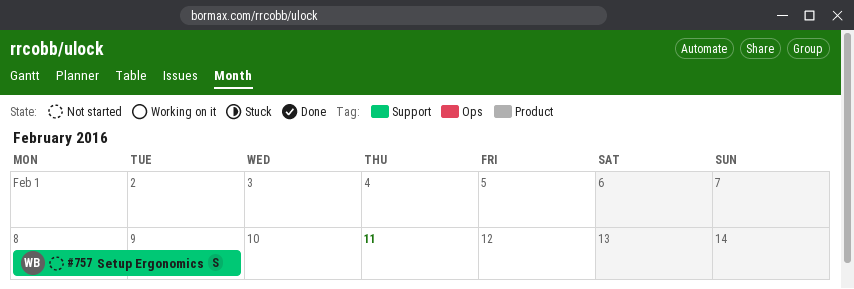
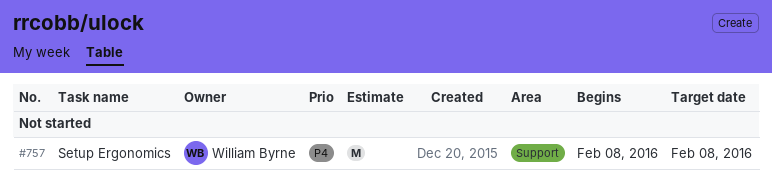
#757, estimate: S -> M
#757, due: Feb 9 -> Feb 8

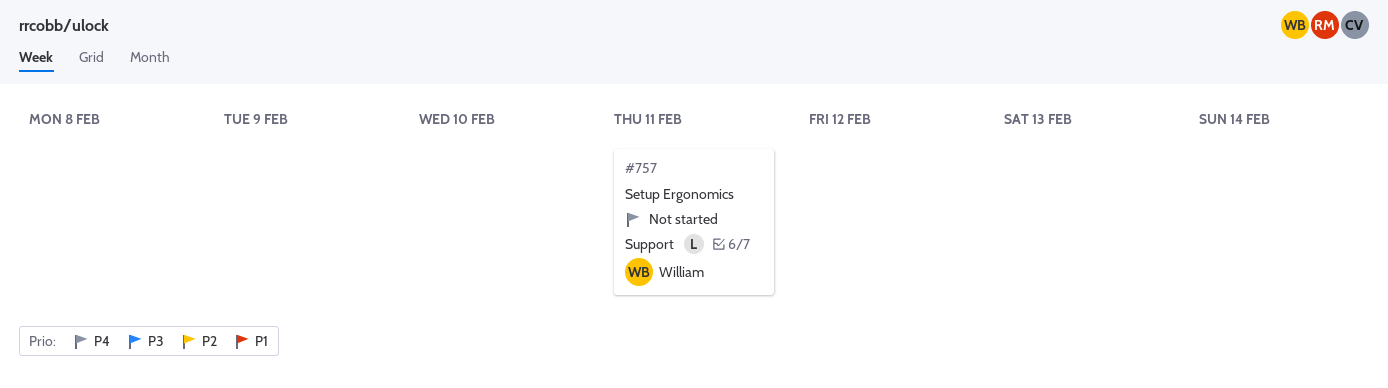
#757, estimate: M -> L
#757, due: Feb 8 -> Feb 11

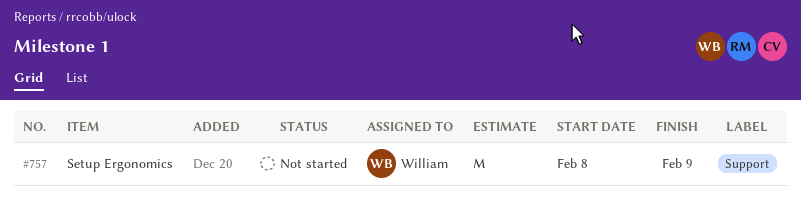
#757, estimate: L -> M
#757, due: Feb 11 -> Feb 9

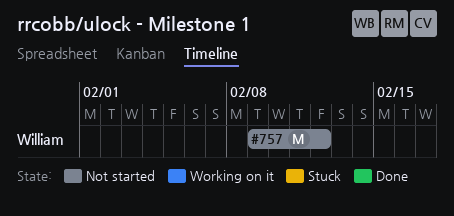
#757, start: Feb 8 -> Feb 9
#757, due: Feb 9 -> Feb 12

